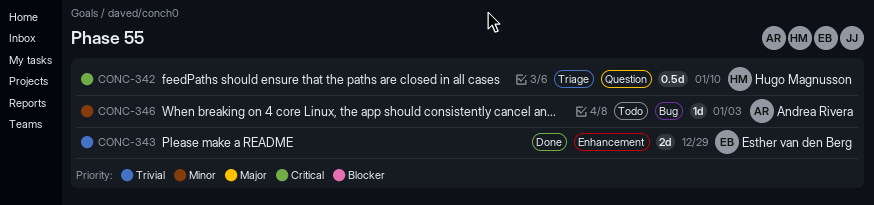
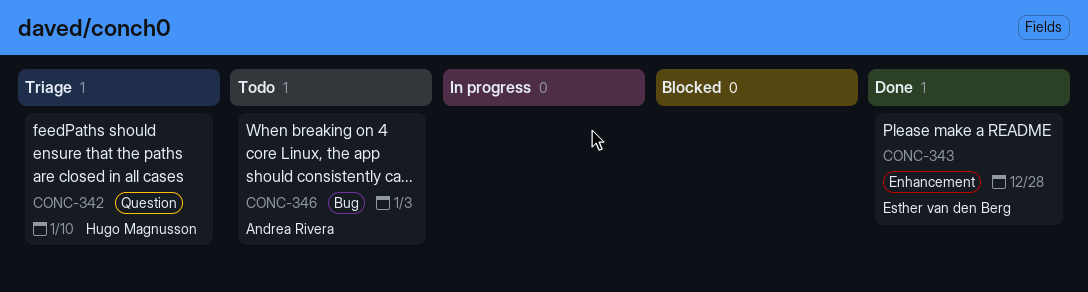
CONC-343, due: Dec 29 -> Dec 28

